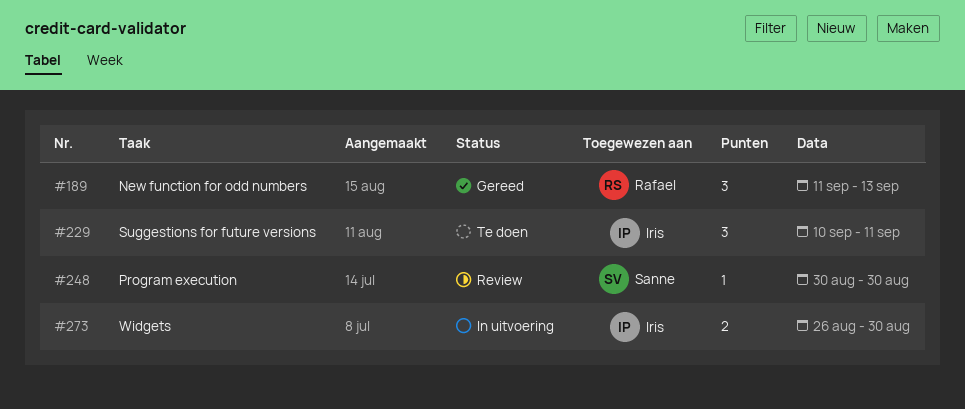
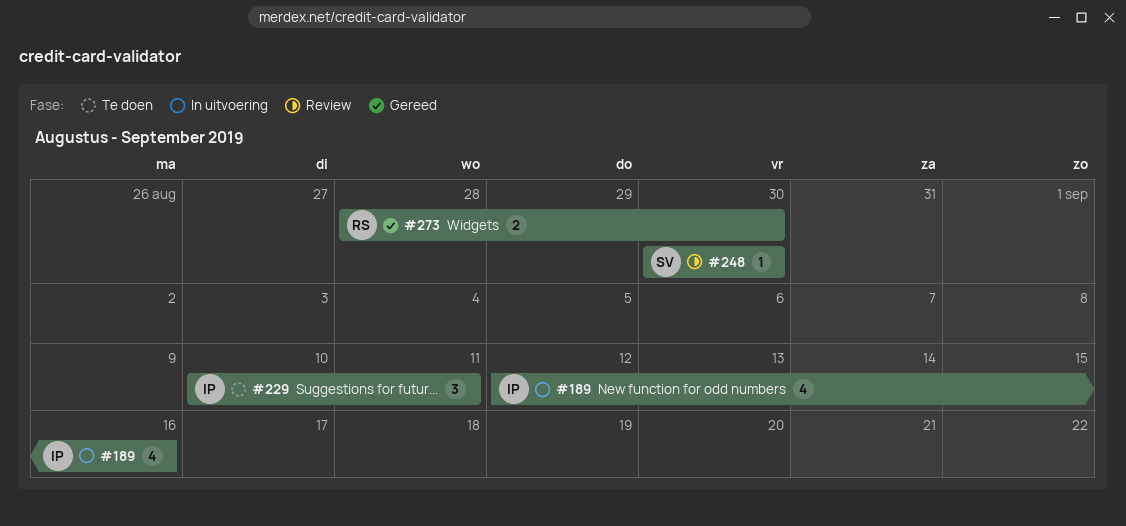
#189, status: Gereed -> In uitvoering
#189, owner: Rafael -> Iris
#189, estimate: 3 -> 4
#189, start: Sep 11 -> Sep 12
#189, due: Sep 13 -> Sep 16
#273, status: In uitvoering -> Gereed
#273, owner: Iris -> Rafael
#273, start: Aug 26 -> Aug 28

